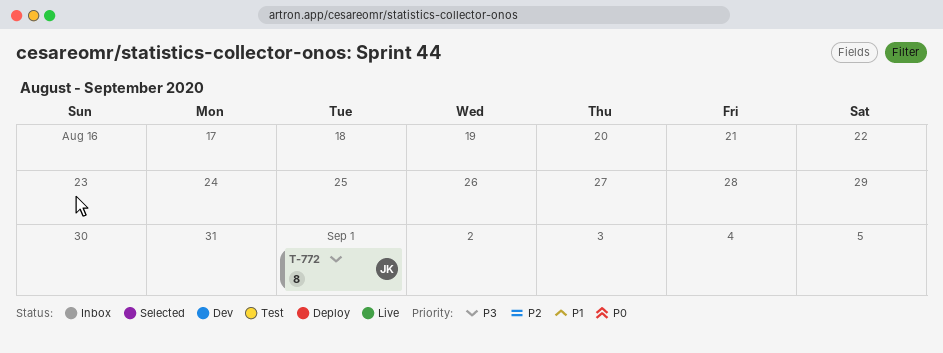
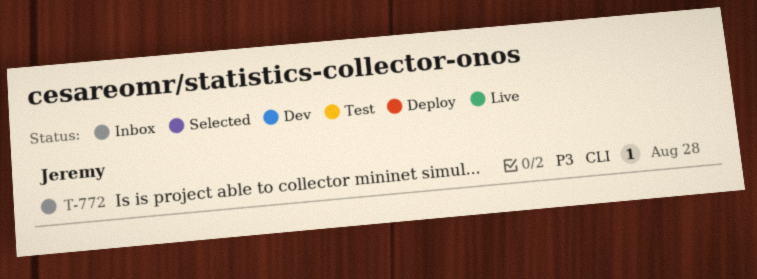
T-772, estimate: 8 -> 1
T-772, due: Sep 1 -> Aug 28

